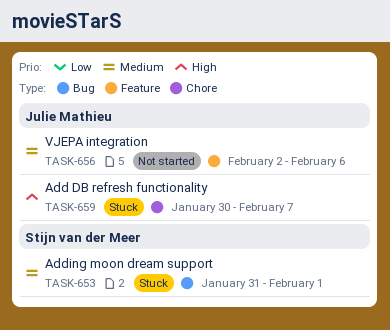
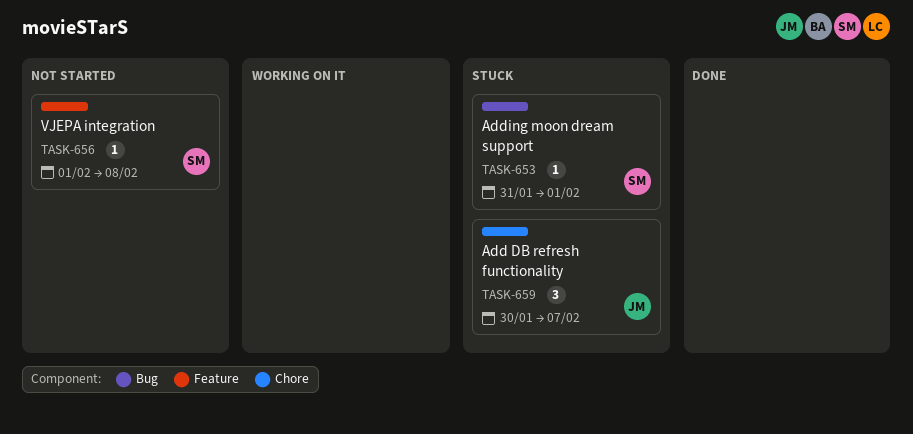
TASK-656, owner: Julie Mathieu -> Stijn van der Meer
TASK-656, start: Feb 2 -> Feb 1
TASK-656, due: Feb 6 -> Feb 8

